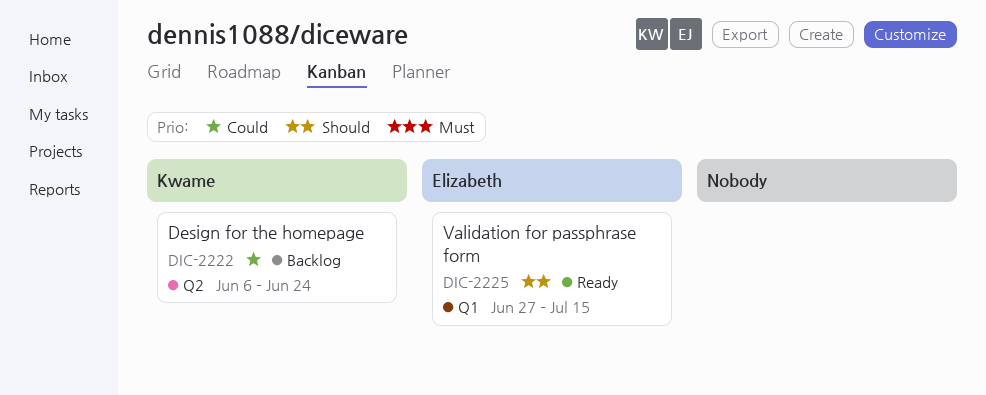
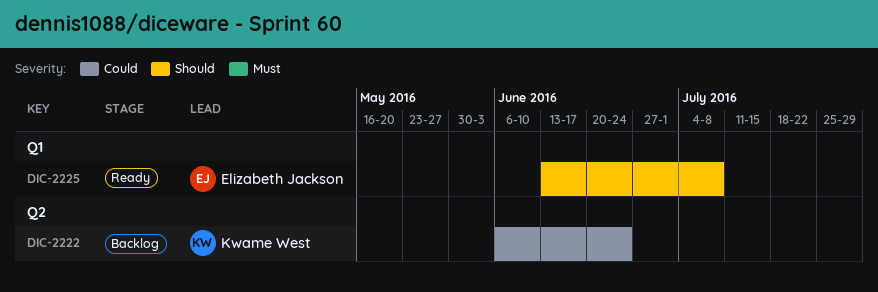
DIC-2225, start: Jun 27 -> Jun 13
DIC-2225, due: Jul 15 -> Jul 8

